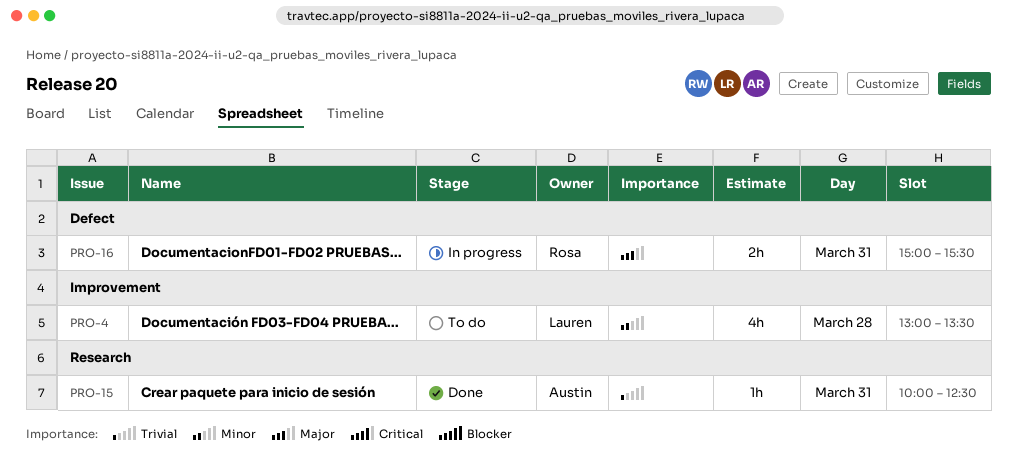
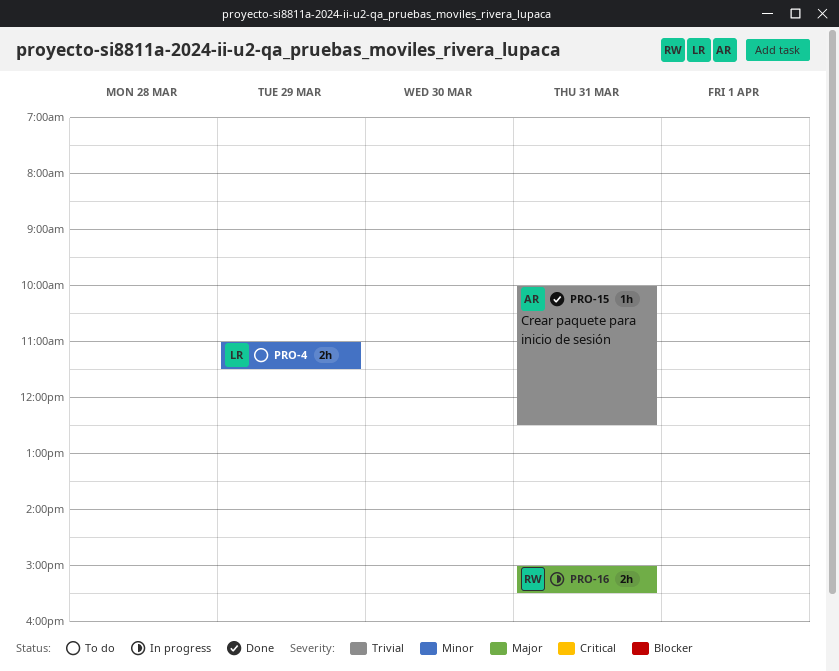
PRO-4, estimate: 4h -> 2h
PRO-4, day: Mar 28 -> Mar 29
PRO-4, begins: 13:00 -> 11:00
PRO-4, ends: 13:30 -> 11:30

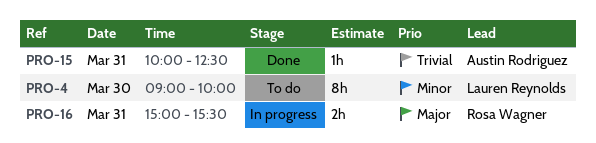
PRO-4, estimate: 2h -> 8h
PRO-4, day: Mar 29 -> Mar 30
PRO-4, begins: 11:00 -> 09:00
PRO-4, ends: 11:30 -> 10:00

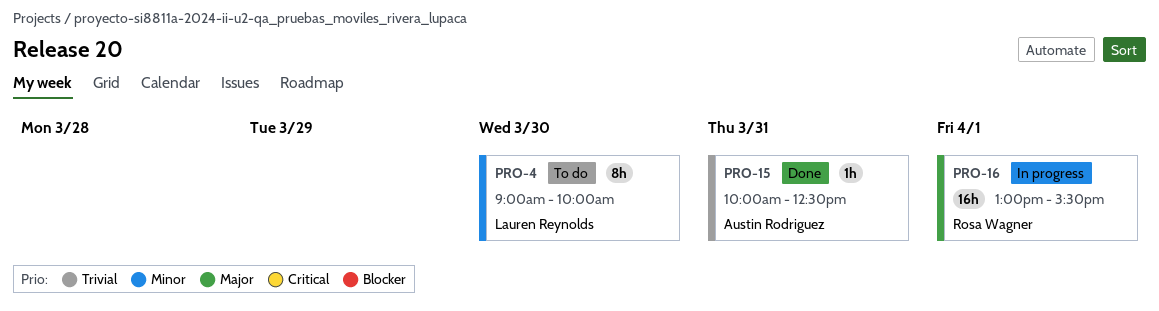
PRO-16, estimate: 2h -> 16h
PRO-16, day: Mar 31 -> Apr 1
PRO-16, begins: 15:00 -> 13:00

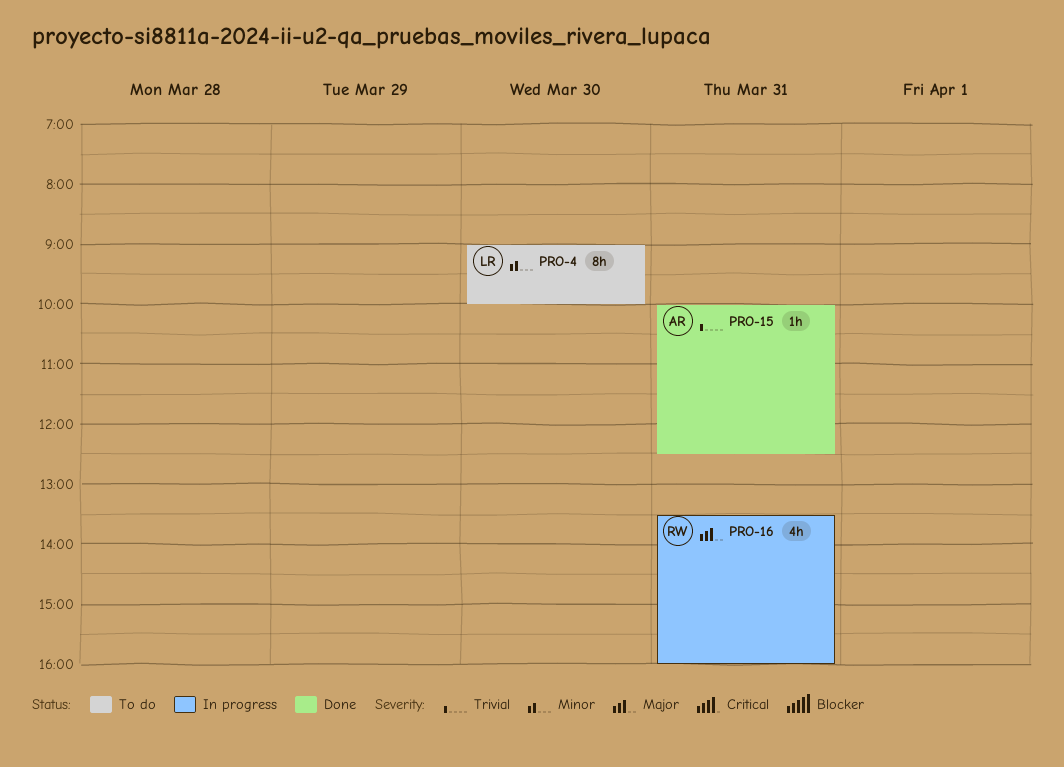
PRO-16, estimate: 16h -> 4h
PRO-16, day: Apr 1 -> Mar 31
PRO-16, begins: 13:00 -> 13:30
PRO-16, ends: 15:30 -> 16:00

